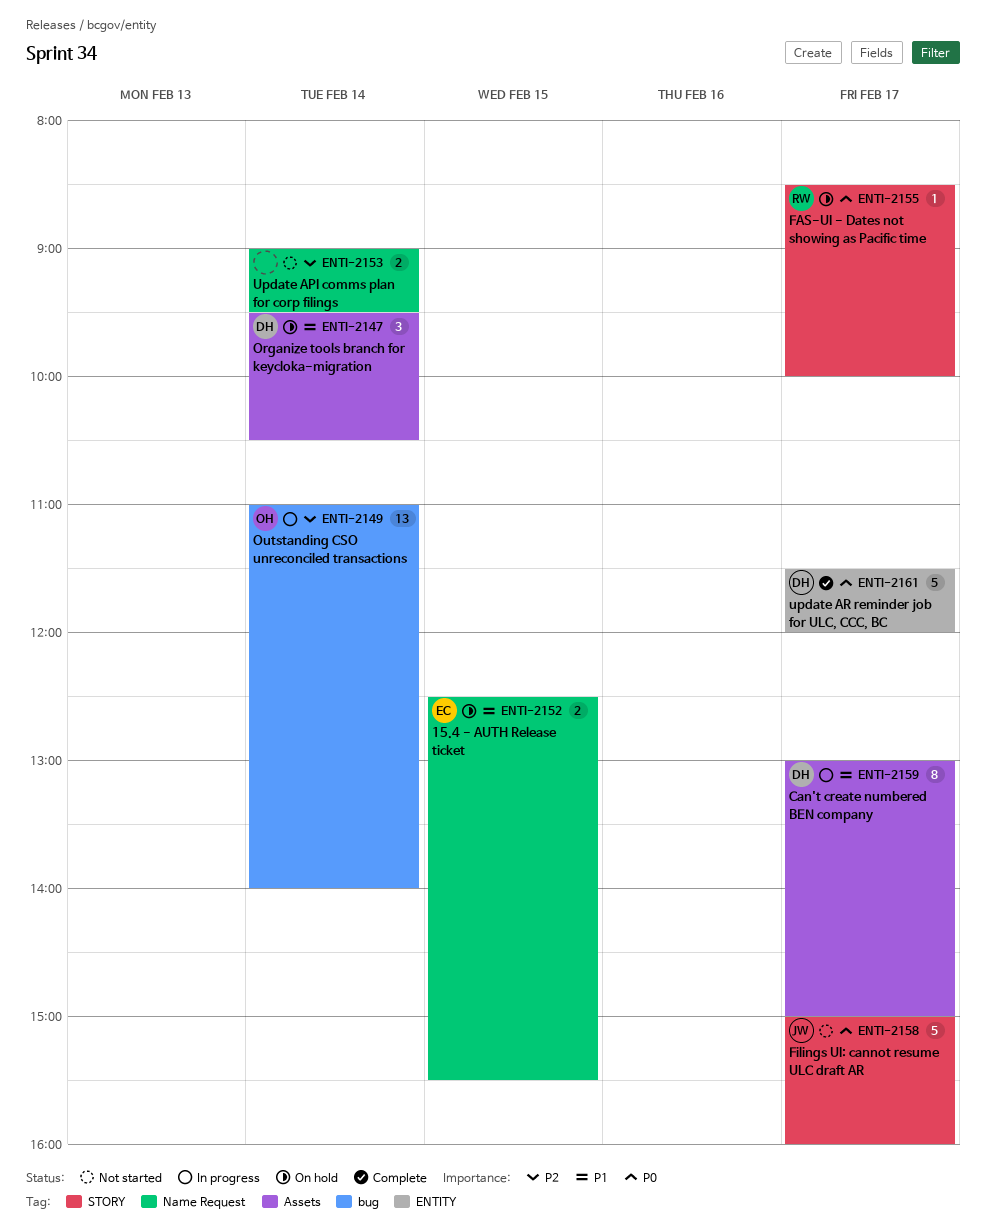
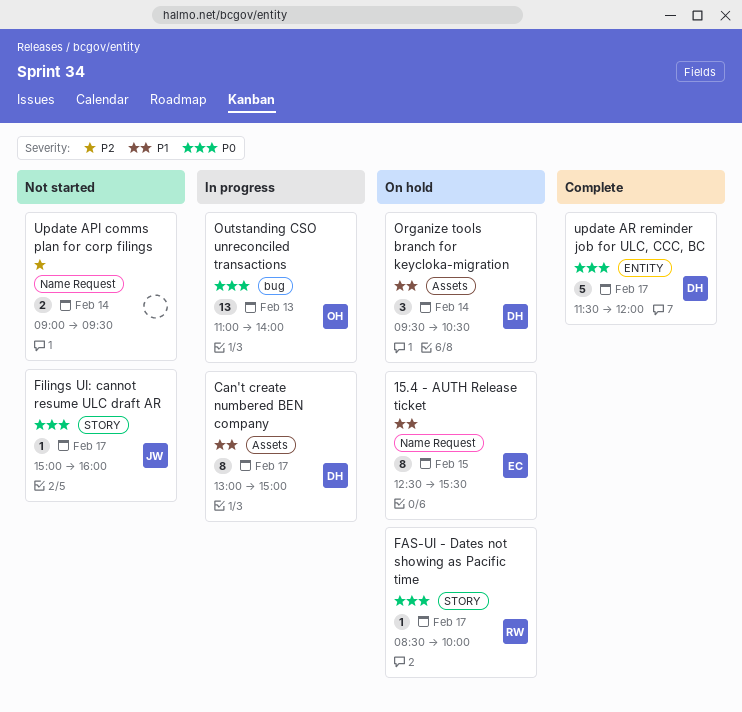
15.4 - AUTH Release ticket, estimate: 2 -> 8
Filings UI: cannot resume ULC draft AR, estimate: 5 -> 1
Outstanding CSO unreconciled transactions, priority: P2 -> P0
Outstanding CSO unreconciled transactions, day: Feb 14 -> Feb 13

